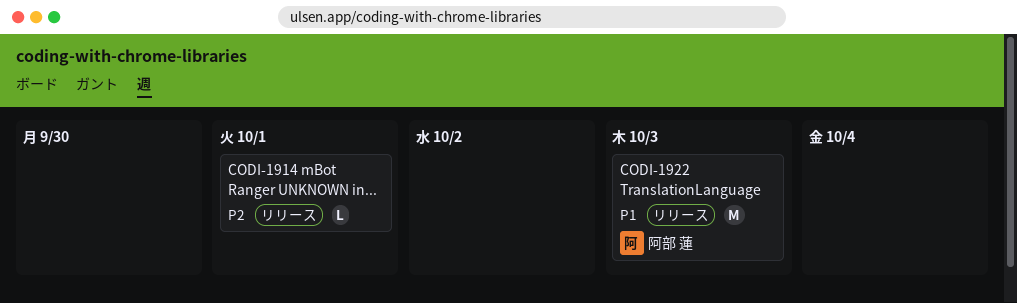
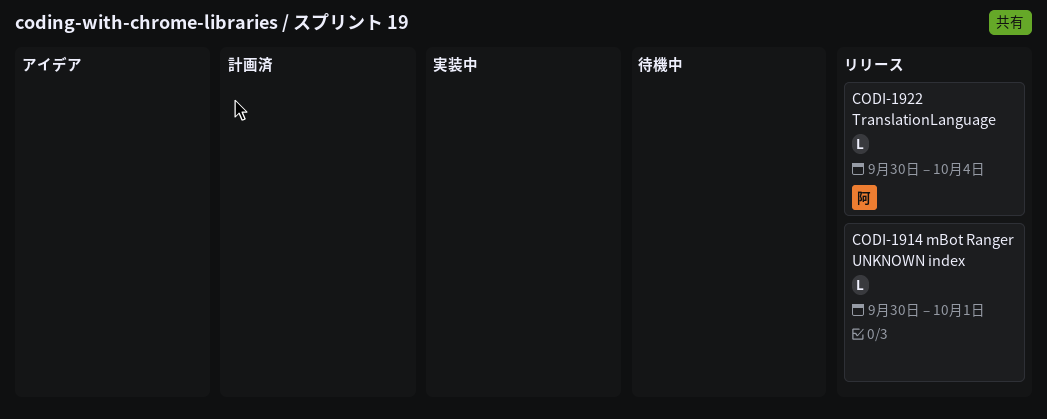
CODI-1922, estimate: M -> L
CODI-1922, due: Oct 3 -> Oct 4

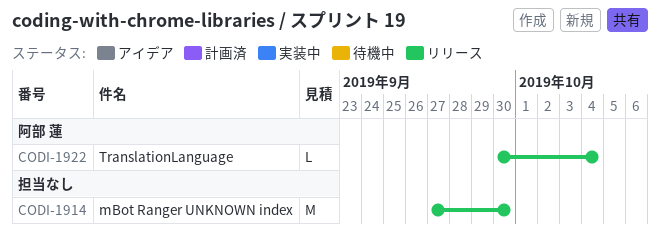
CODI-1914, estimate: L -> M
CODI-1914, start: Sep 30 -> Sep 27
CODI-1914, due: Oct 1 -> Sep 30

